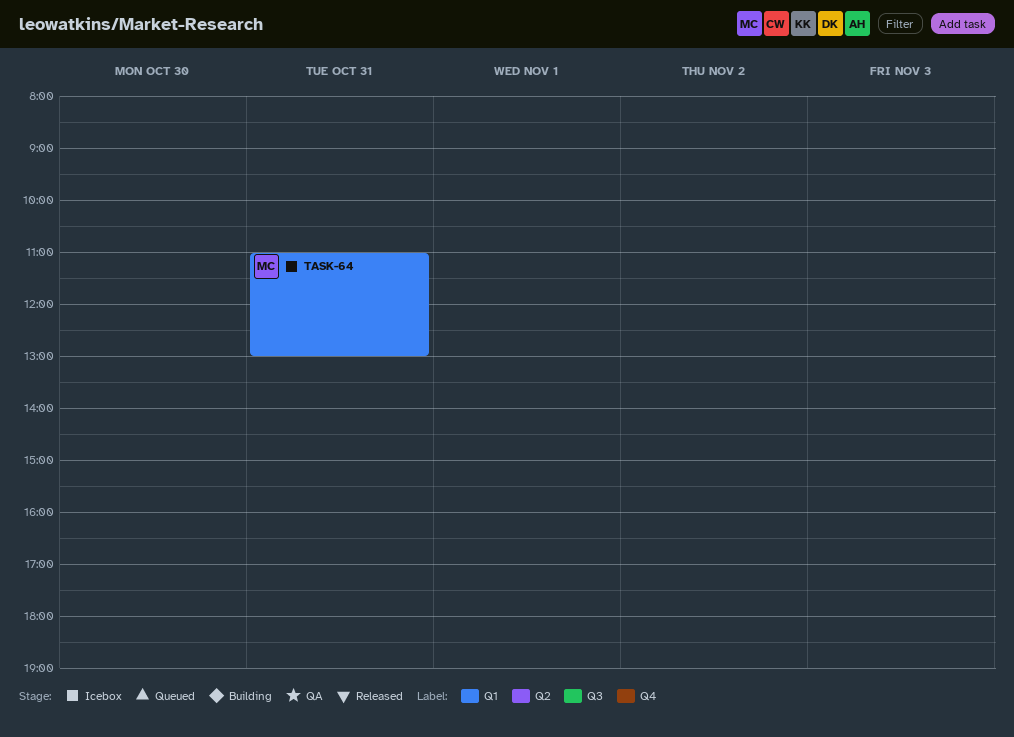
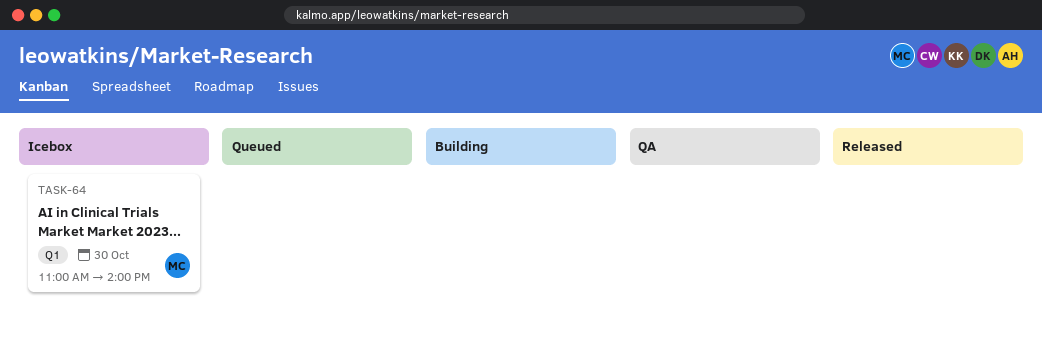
TASK-64, day: Oct 31 -> Oct 30
TASK-64, ends: 13:00 -> 14:00

